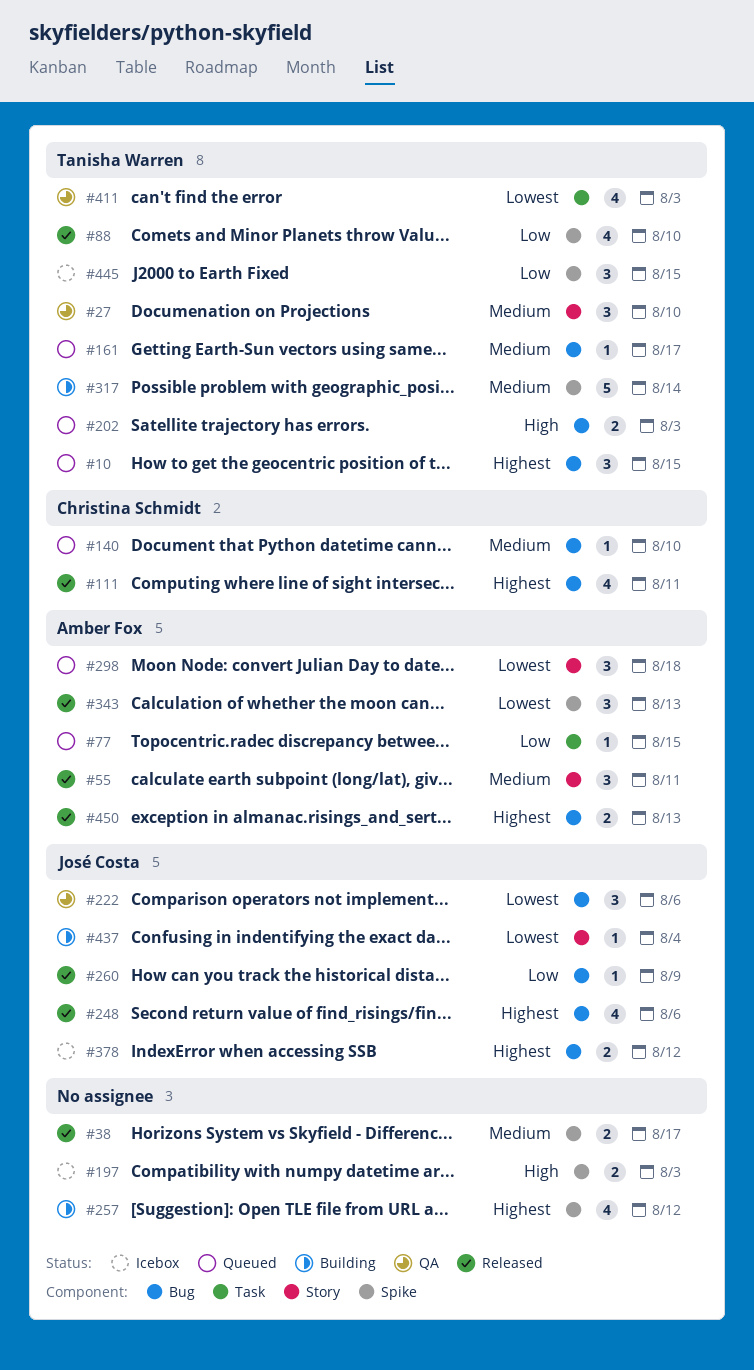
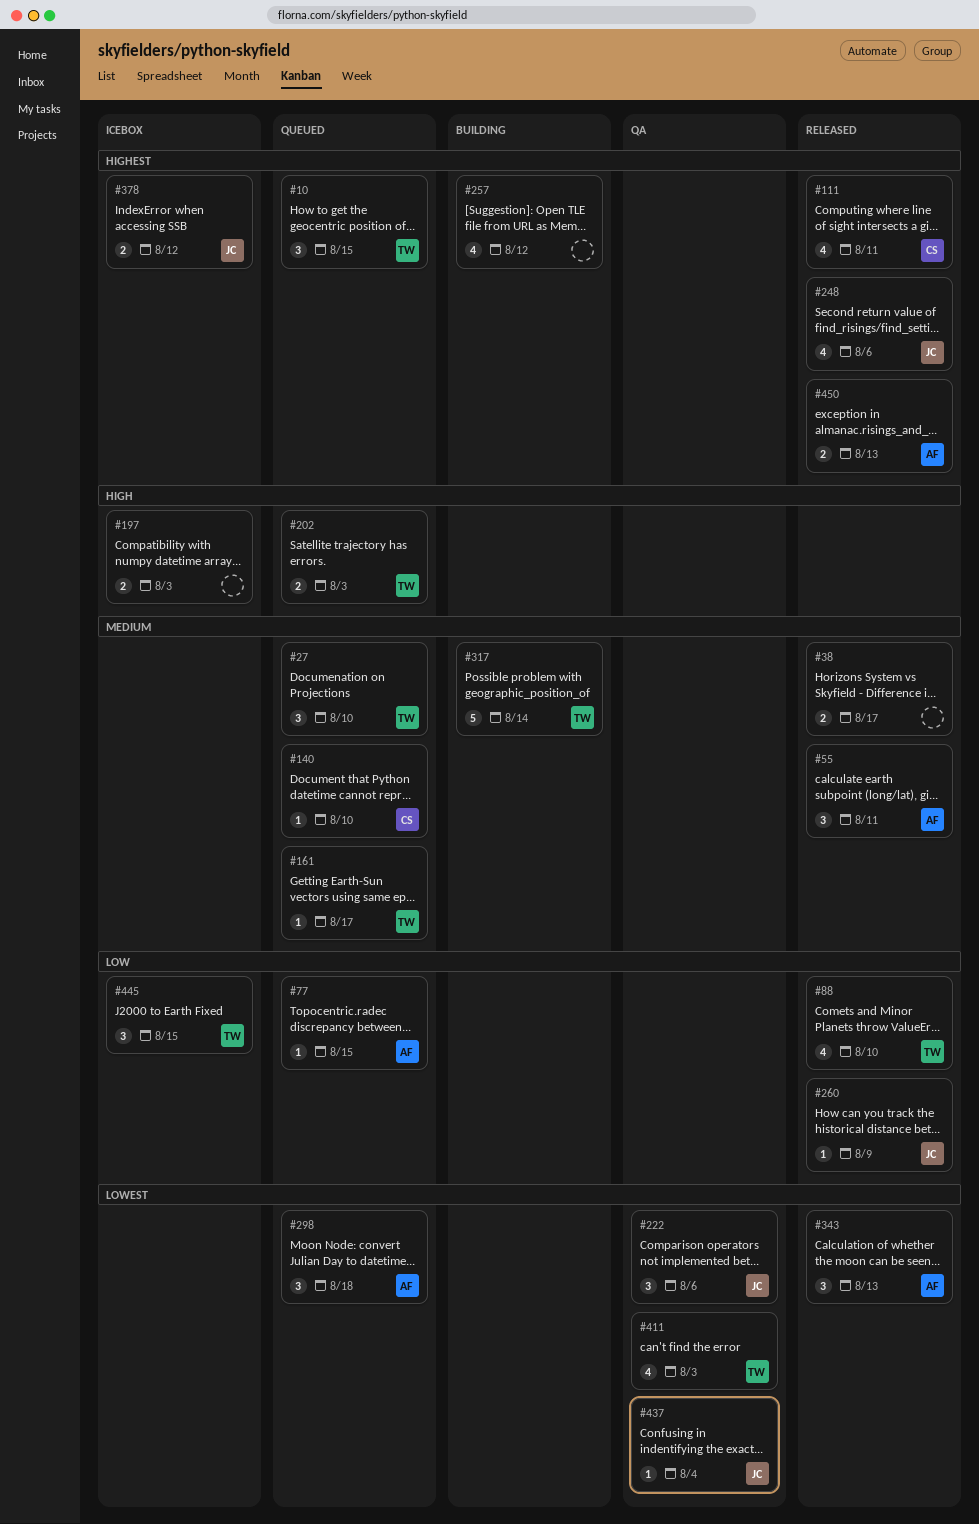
#27, status: QA -> Queued
#437, status: Building -> QA

